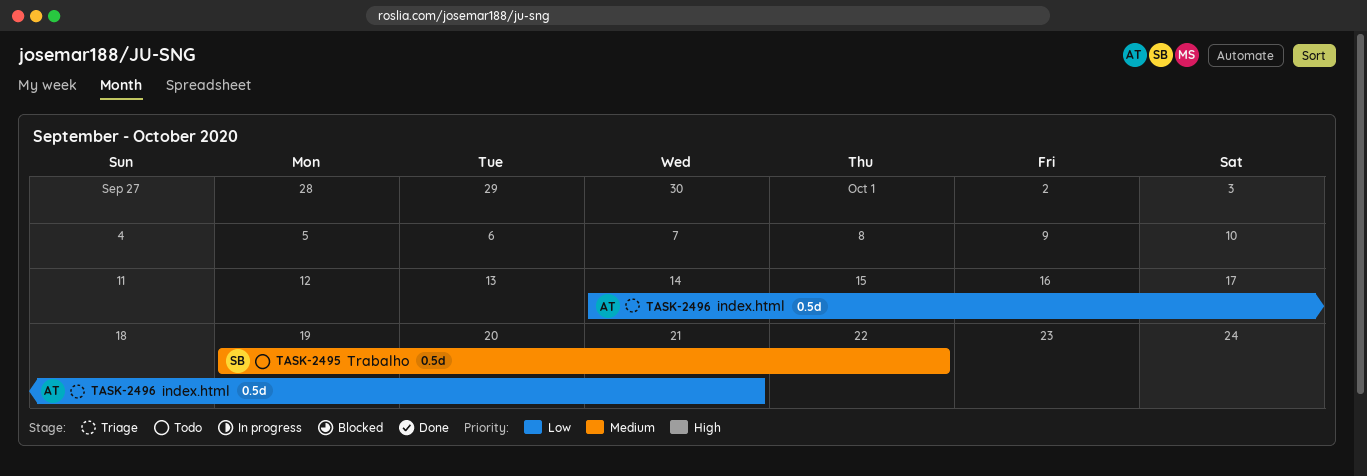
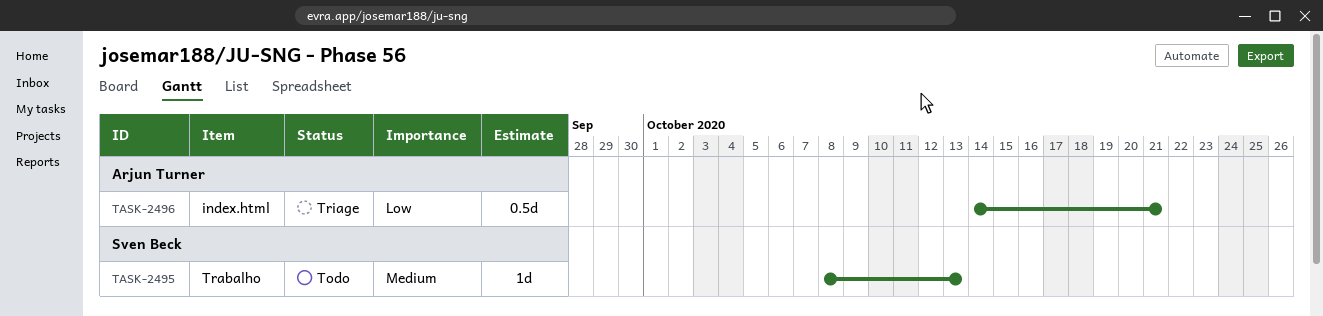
TASK-2495, estimate: 0.5d -> 1d
TASK-2495, start: Oct 19 -> Oct 8
TASK-2495, due: Oct 22 -> Oct 13

